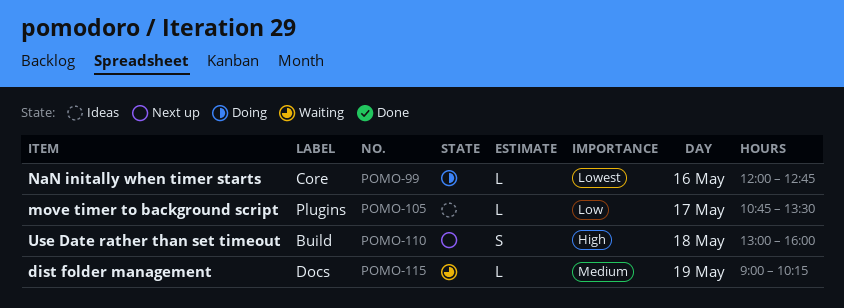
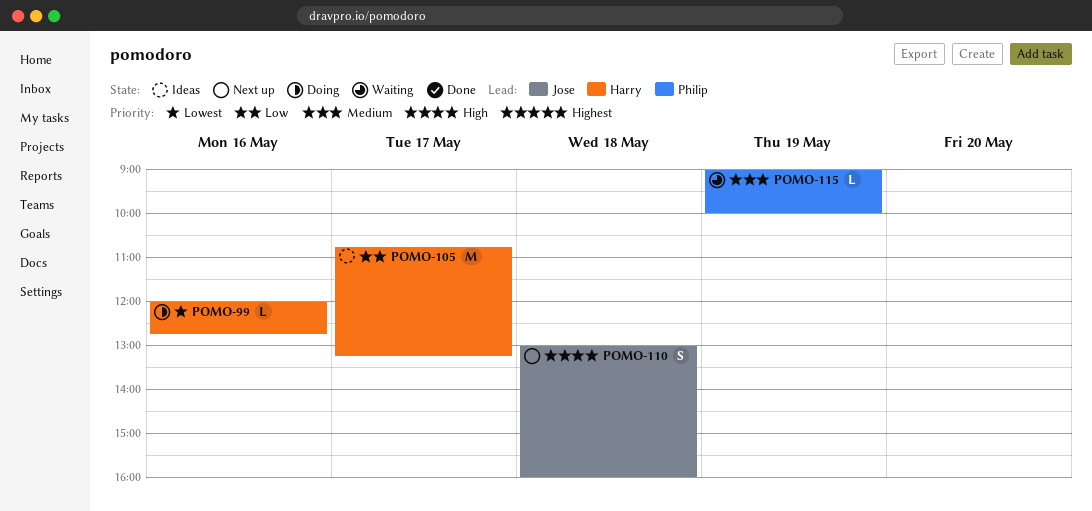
POMO-105, estimate: L -> M
POMO-105, ends: 13:30 -> 13:15
POMO-115, ends: 10:15 -> 10:00

